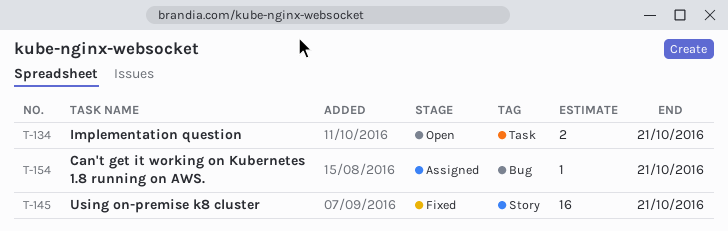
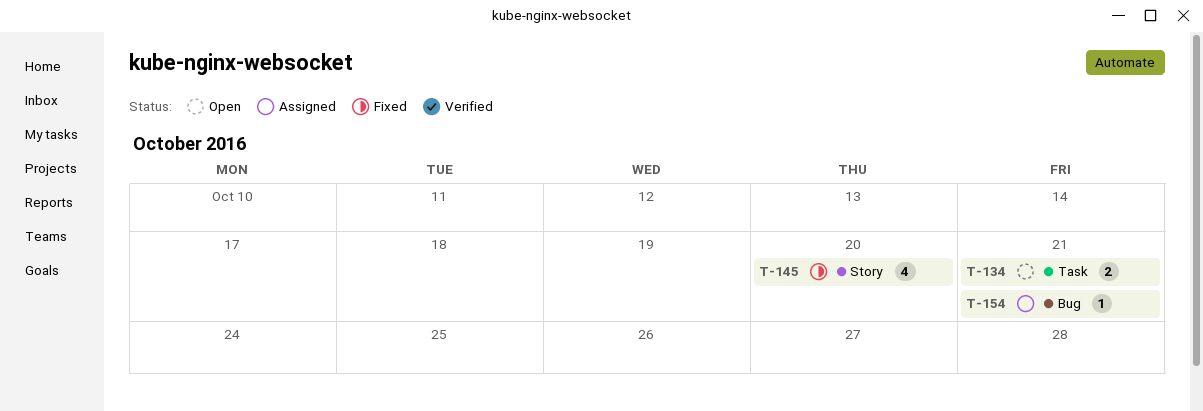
T-145, estimate: 16 -> 4
T-145, due: Oct 21 -> Oct 20

